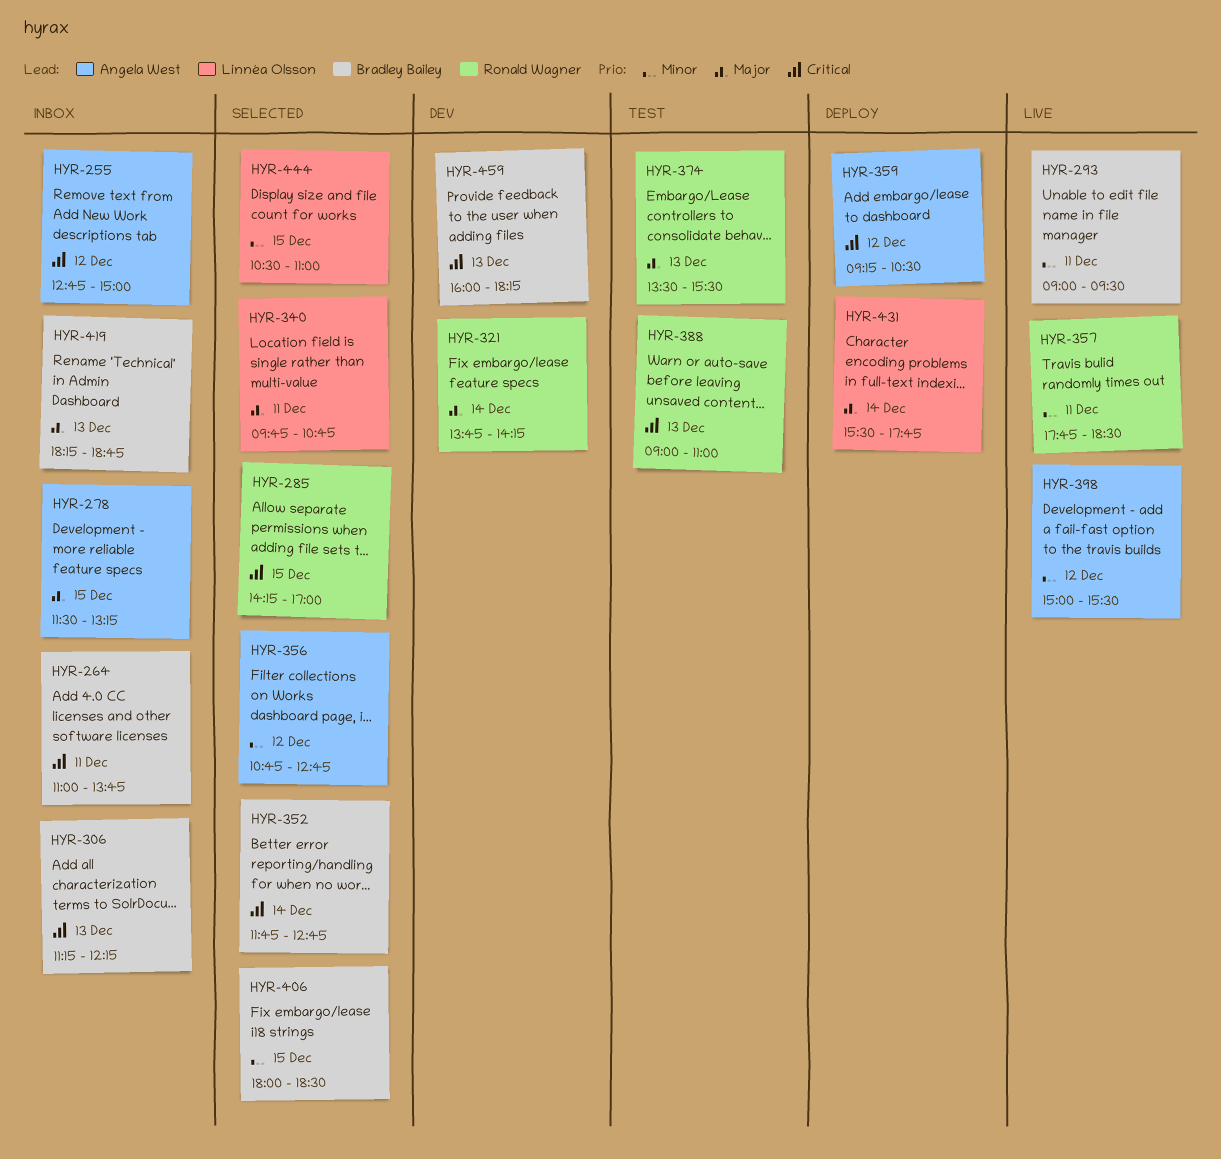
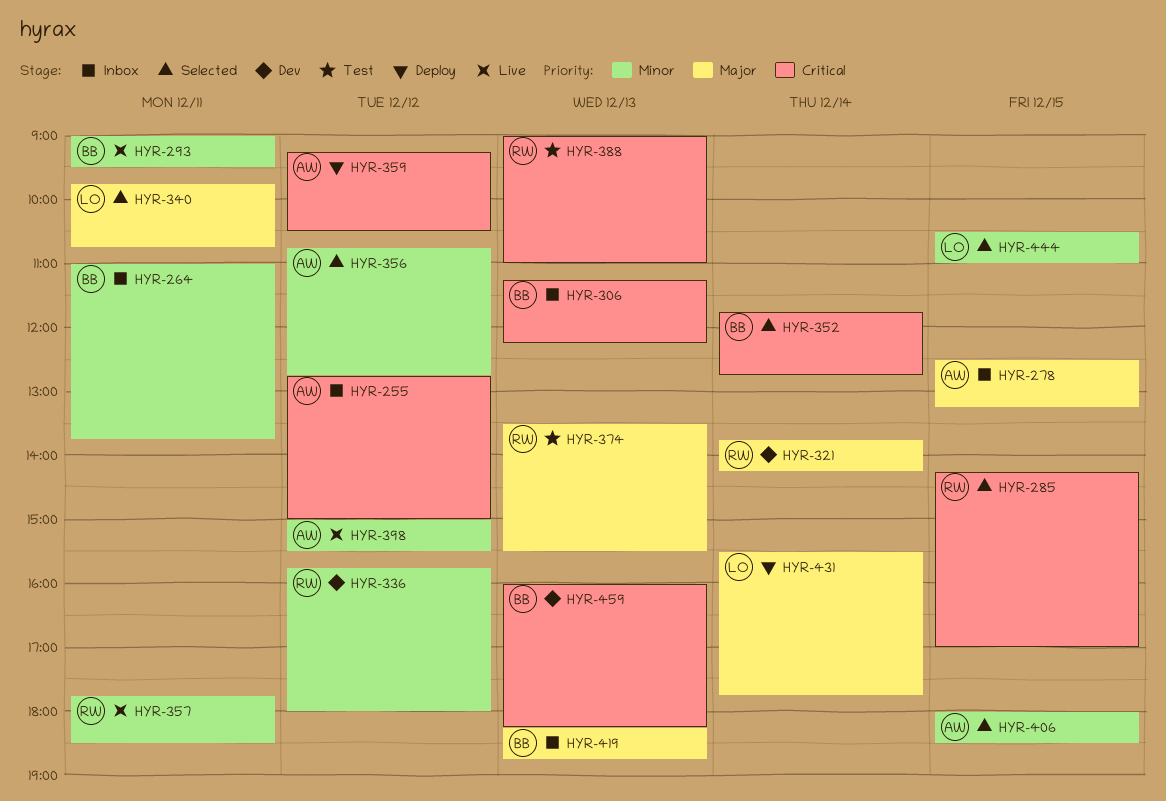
HYR-264, priority: Critical -> Minor
HYR-278, begins: 11:30 -> 12:30
HYR-336: none -> present
HYR-406, owner: Bradley Bailey -> Angela West

